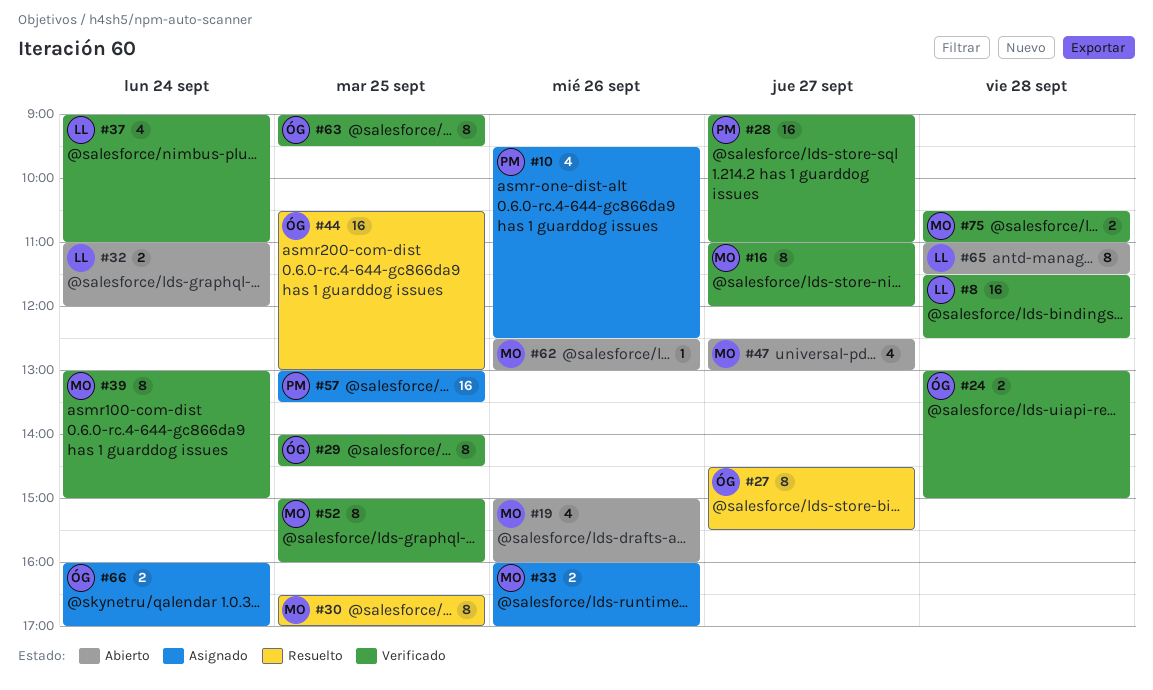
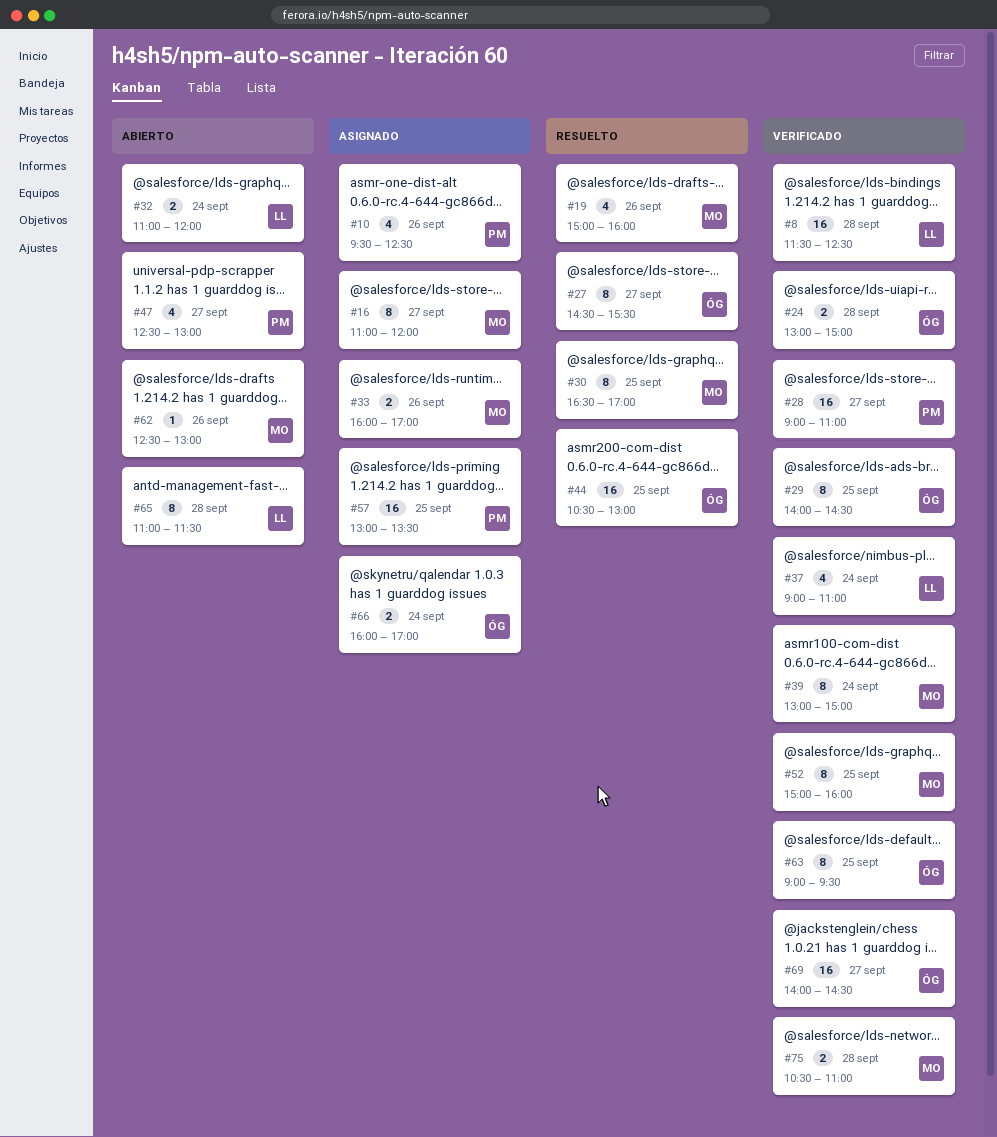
#16, status: Verificado -> Asignado
#19, status: Abierto -> Resuelto
#47, owner: MO -> PM
#69: none -> present

